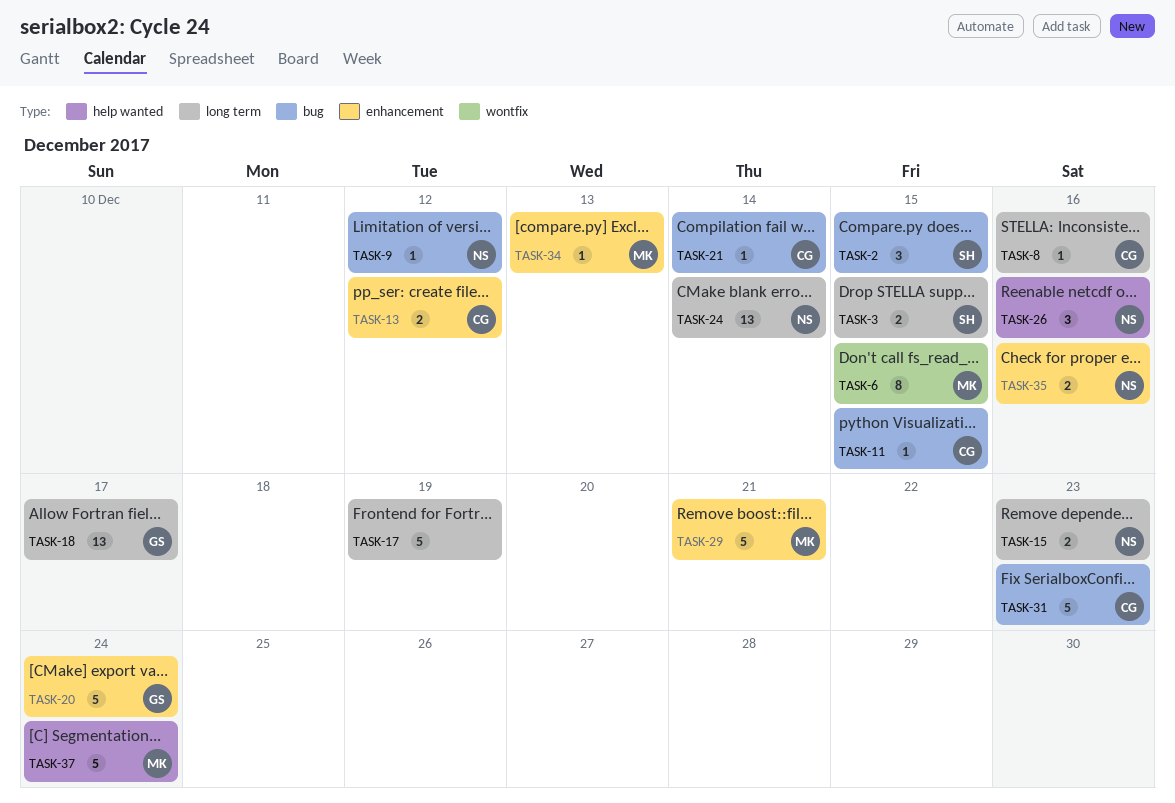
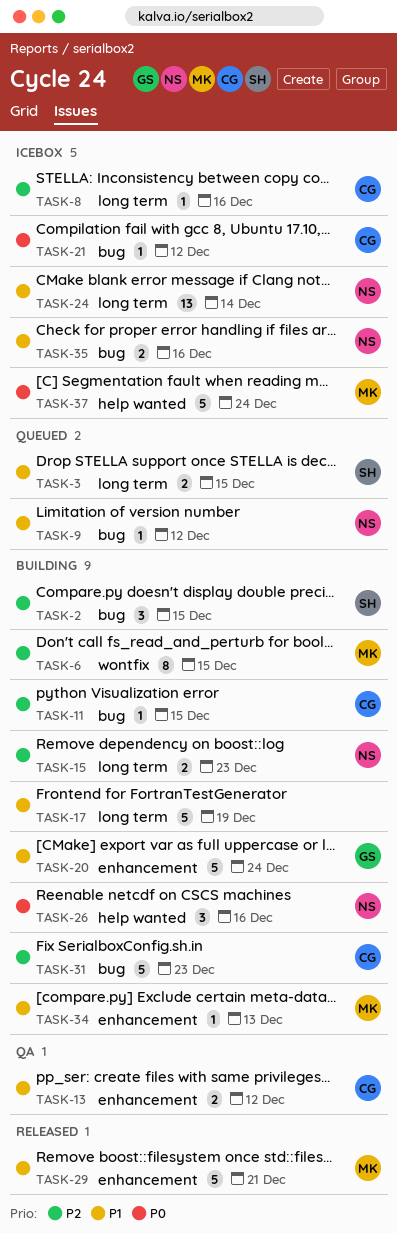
TASK-18: present -> none
TASK-21, due: Dec 14 -> Dec 12
TASK-35, label: enhancement -> bug

